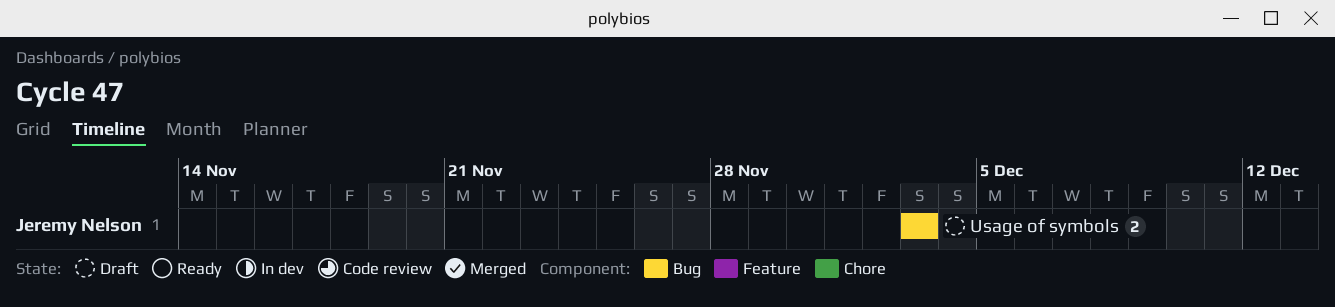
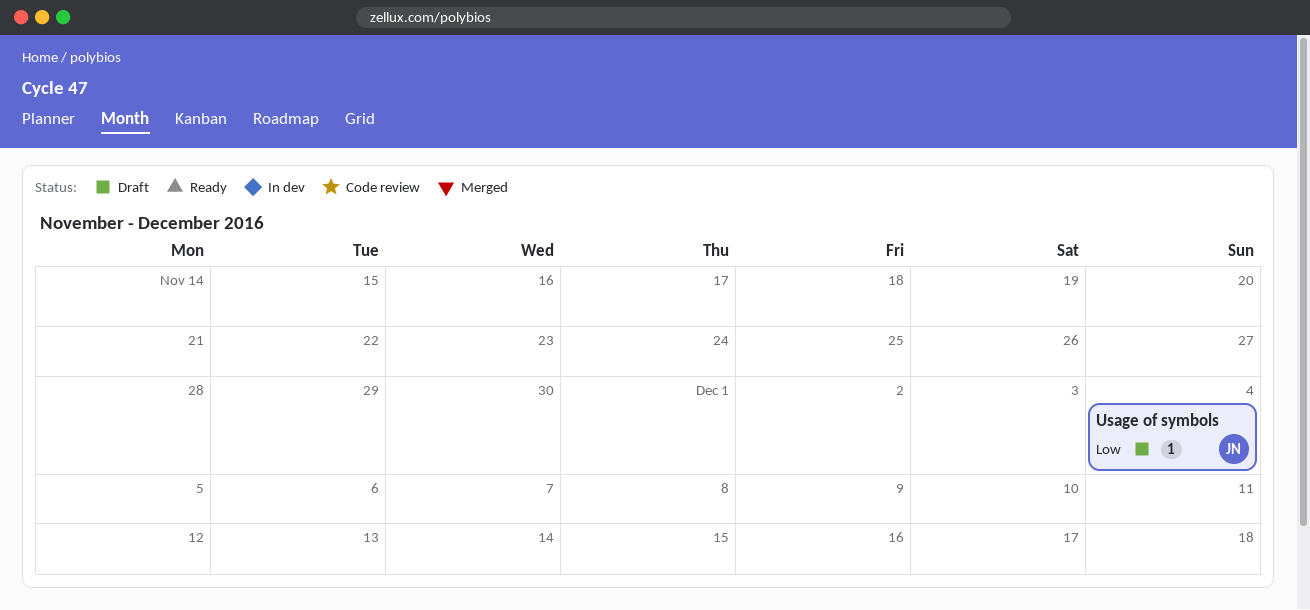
Usage of symbols, estimate: 2 -> 1
Usage of symbols, due: Dec 3 -> Dec 4

